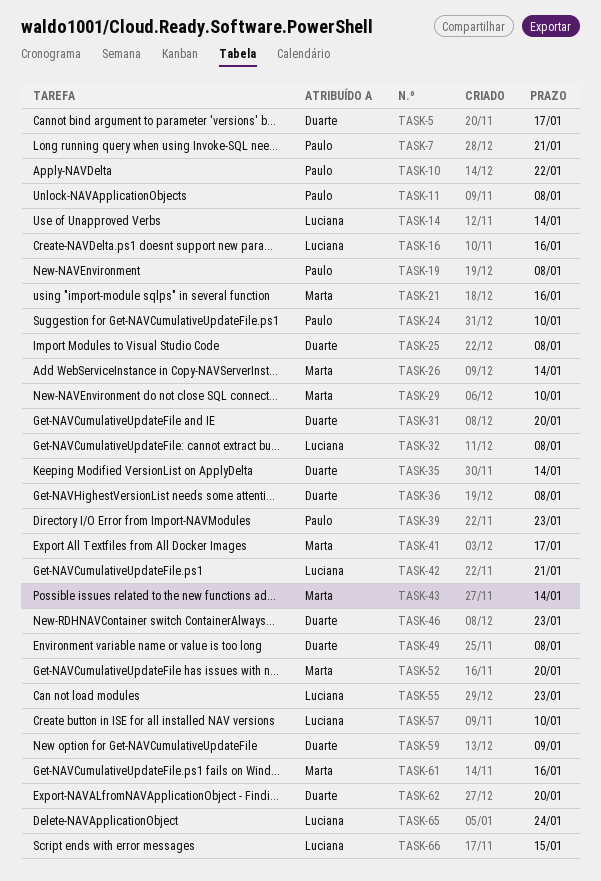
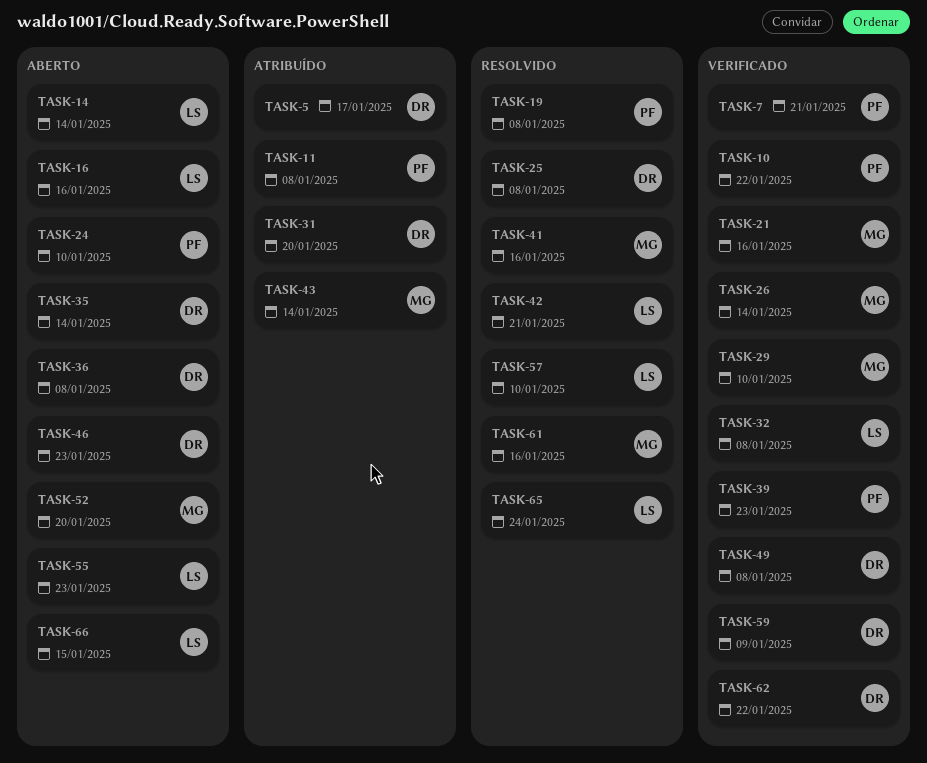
TASK-41, due: Jan 17 -> Jan 16
TASK-62, due: Jan 20 -> Jan 22

